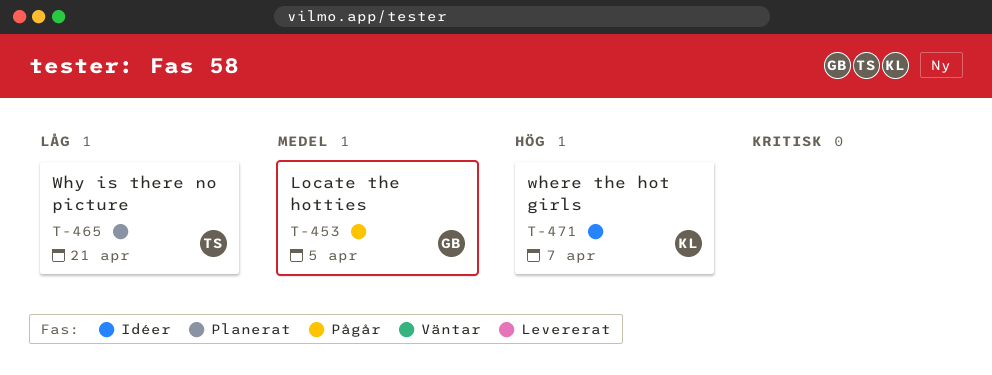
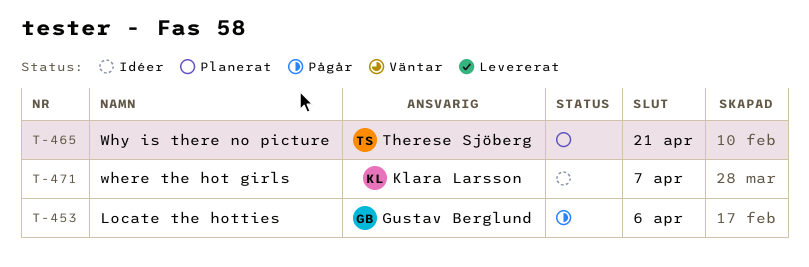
T-453, due: Apr 5 -> Apr 6

